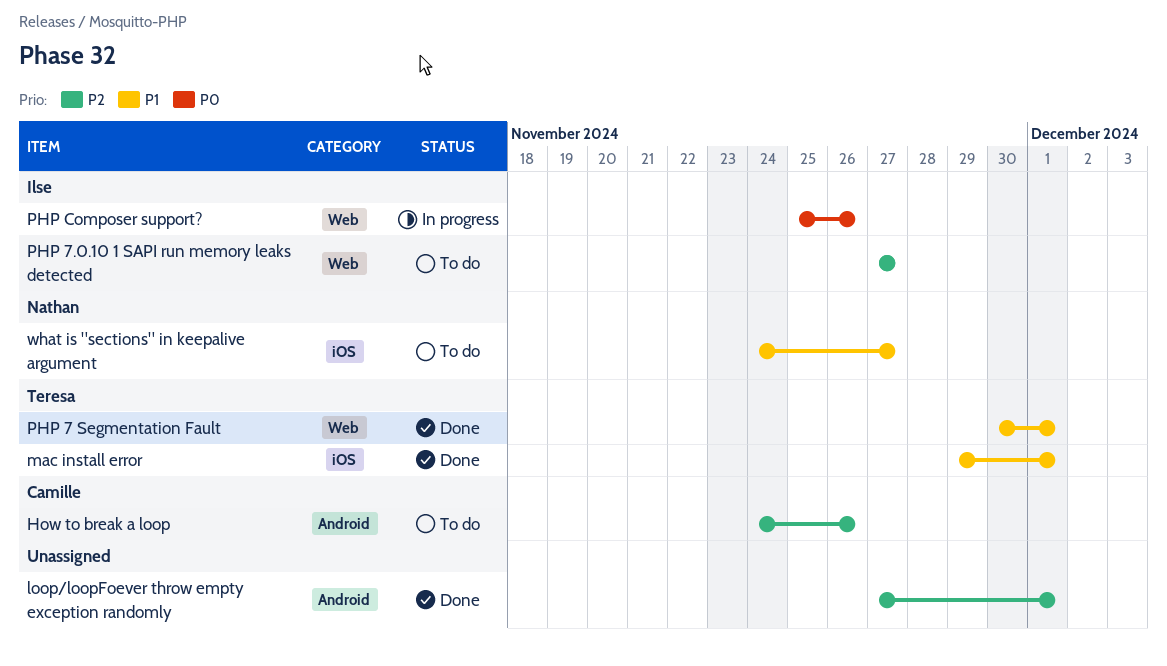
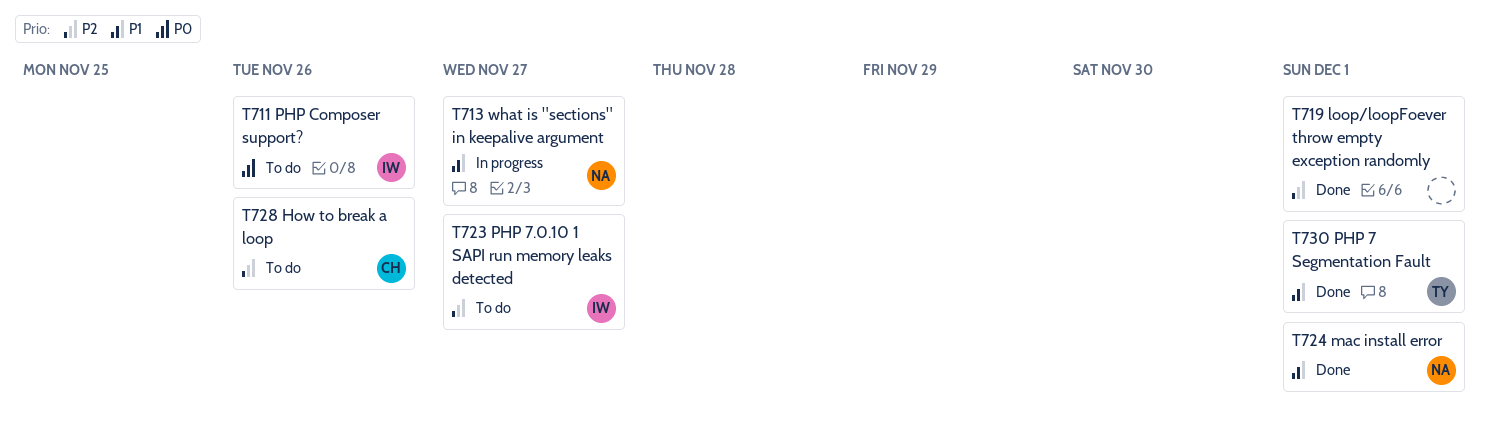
mac install error, owner: Teresa -> Nathan
PHP Composer support?, status: In progress -> To do
what is "sections" in keepalive argument, status: To do -> In progress

